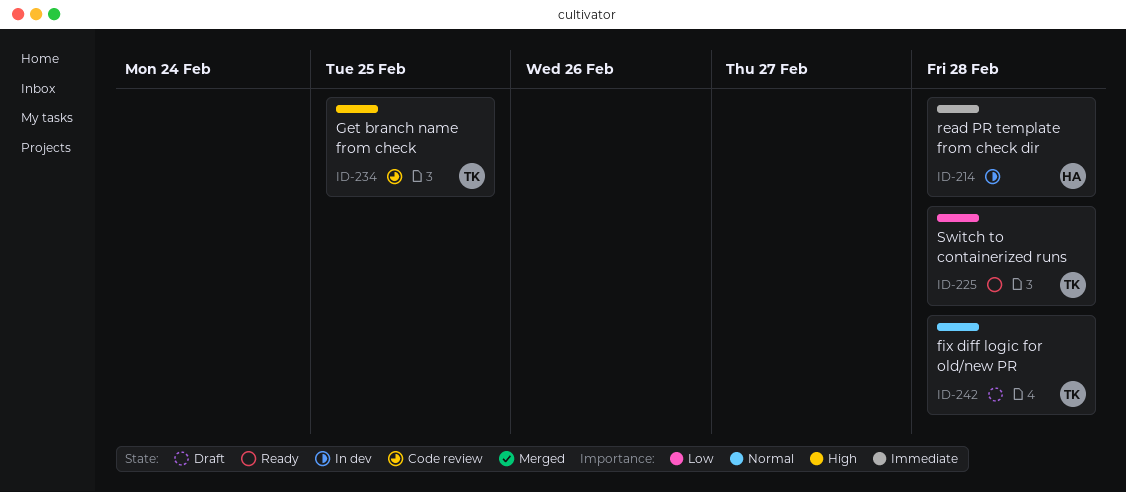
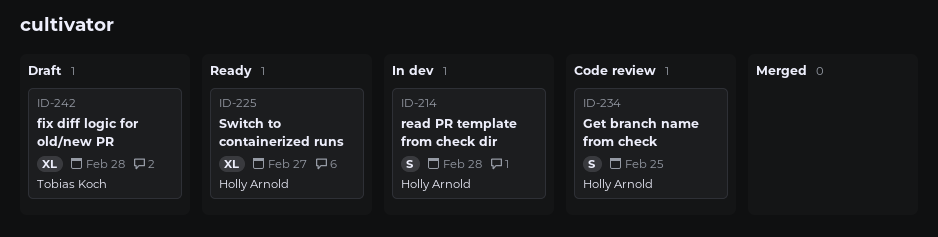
ID-225, owner: Tobias Koch -> Holly Arnold
ID-225, due: Feb 28 -> Feb 27
ID-234, owner: Tobias Koch -> Holly Arnold

